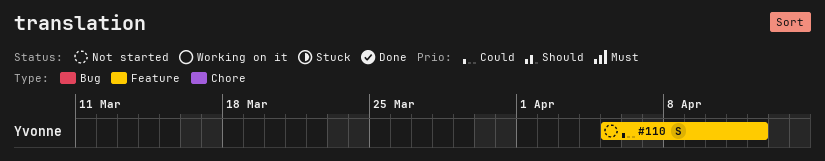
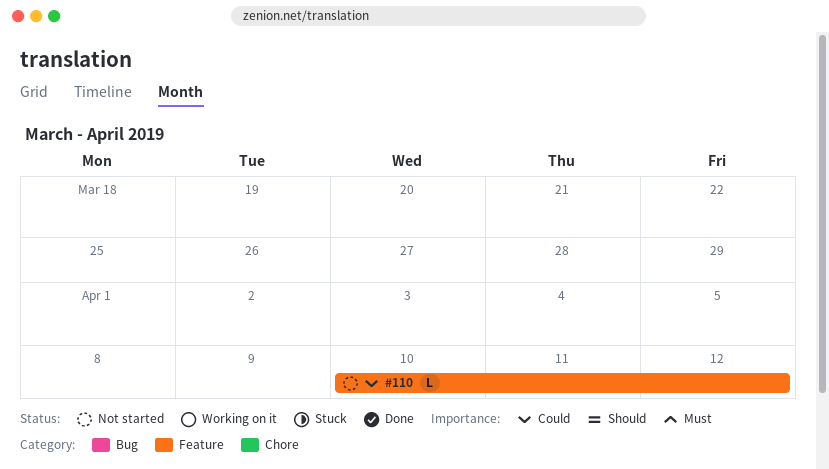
#110, estimate: S -> L
#110, start: Apr 5 -> Apr 10

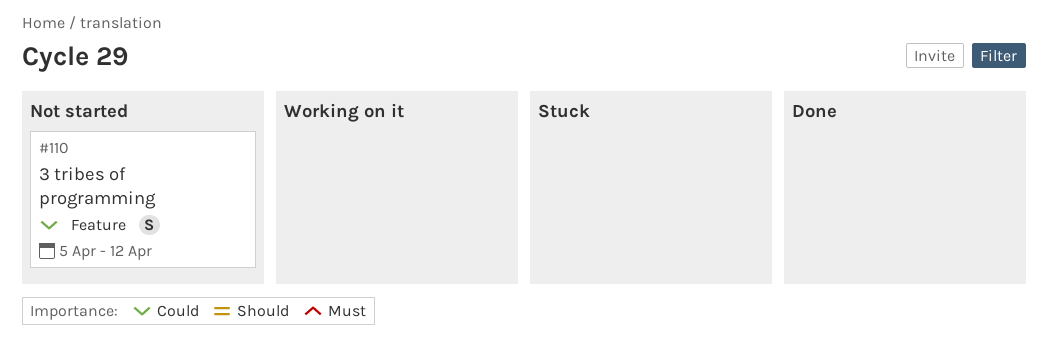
#110, estimate: L -> S
#110, start: Apr 10 -> Apr 5

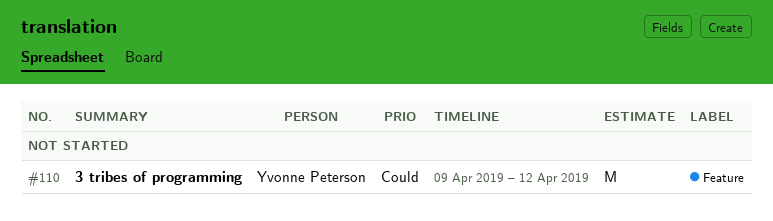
#110, estimate: S -> M
#110, start: Apr 5 -> Apr 9

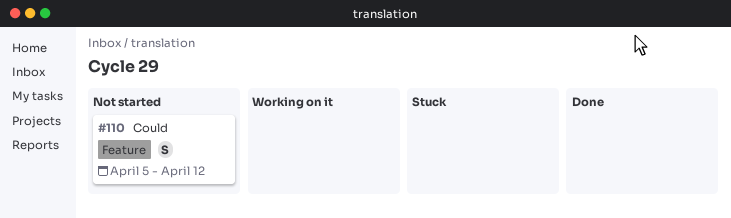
#110, estimate: M -> S
#110, start: Apr 9 -> Apr 5

